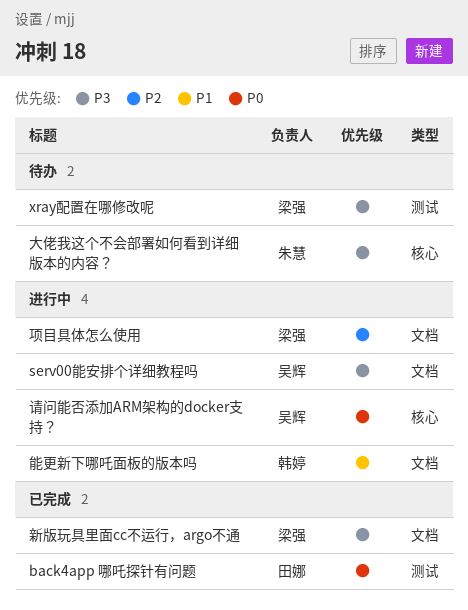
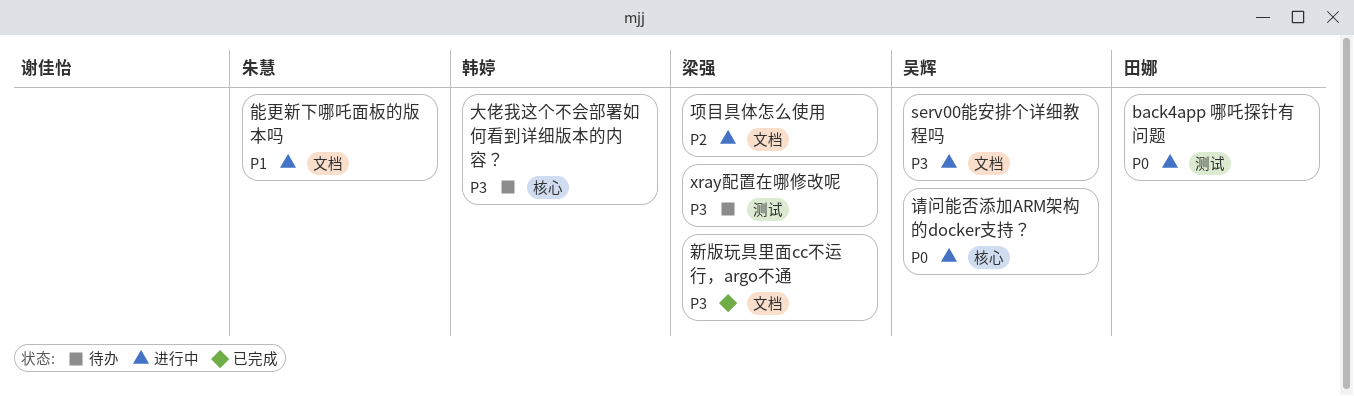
back4app 哪吒探针有问题, status: 已完成 -> 进行中
大佬我这个不会部署如何看到详细版本的内容？, owner: 朱慧 -> 韩婷
能更新下哪吒面板的版本吗, owner: 韩婷 -> 朱慧

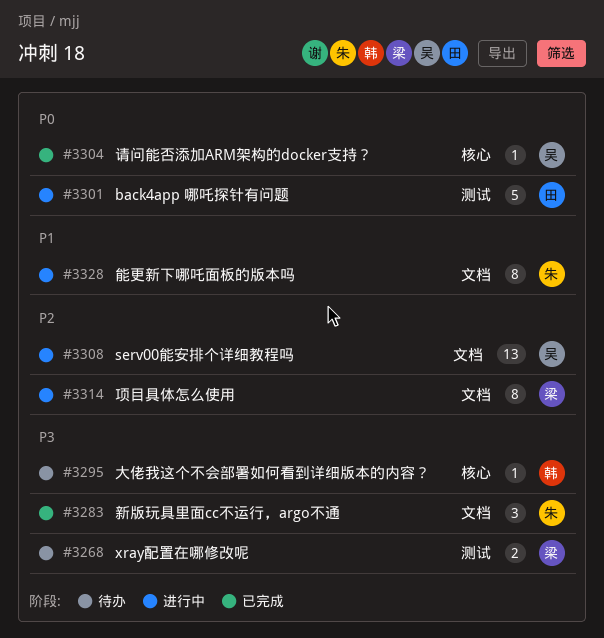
serv00能安排个详细教程吗, priority: P3 -> P2
新版玩具里面cc不运行，argo不通, owner: 梁强 -> 朱慧
请问能否添加ARM架构的docker支持？, status: 进行中 -> 已完成

